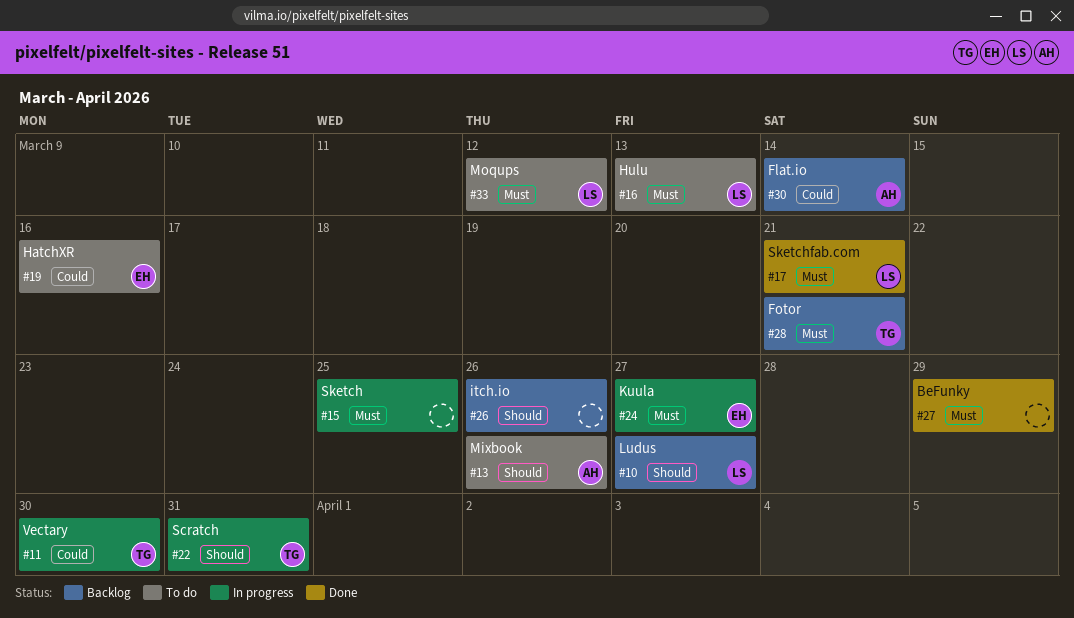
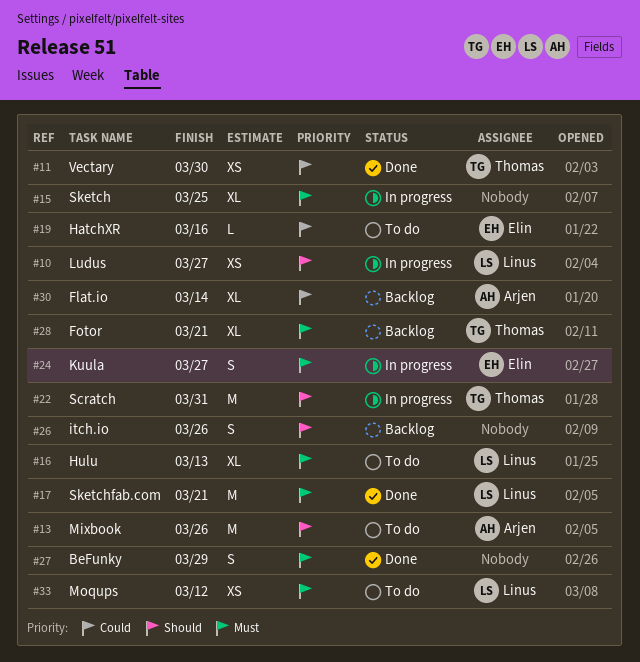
#10, status: Backlog -> In progress
#11, status: In progress -> Done

